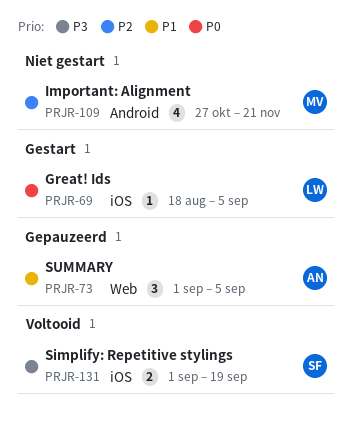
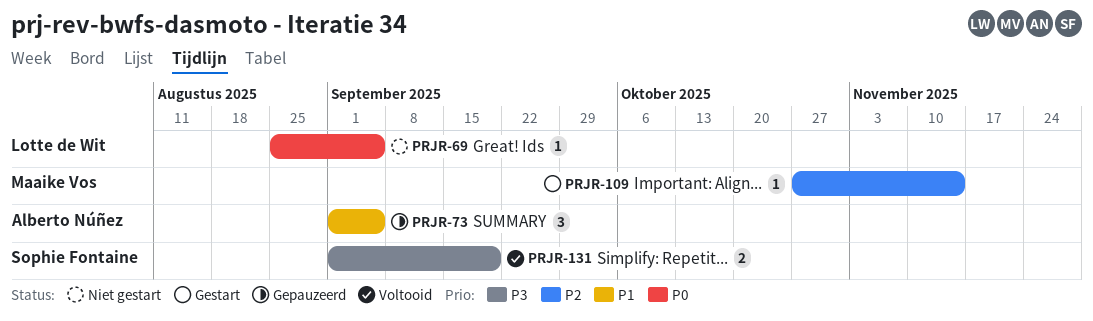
PRJR-69, status: Gestart -> Niet gestart
PRJR-69, start: Aug 18 -> Aug 25
PRJR-109, status: Niet gestart -> Gestart
PRJR-109, estimate: 4 -> 1
PRJR-109, due: Nov 21 -> Nov 14

